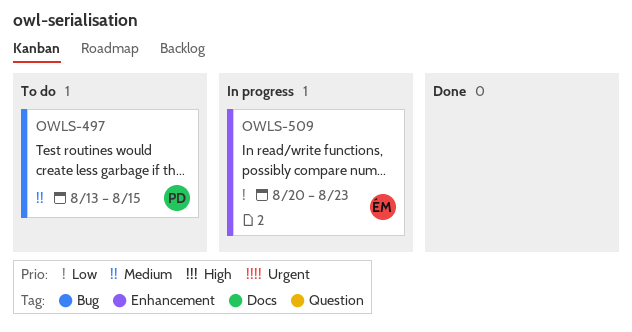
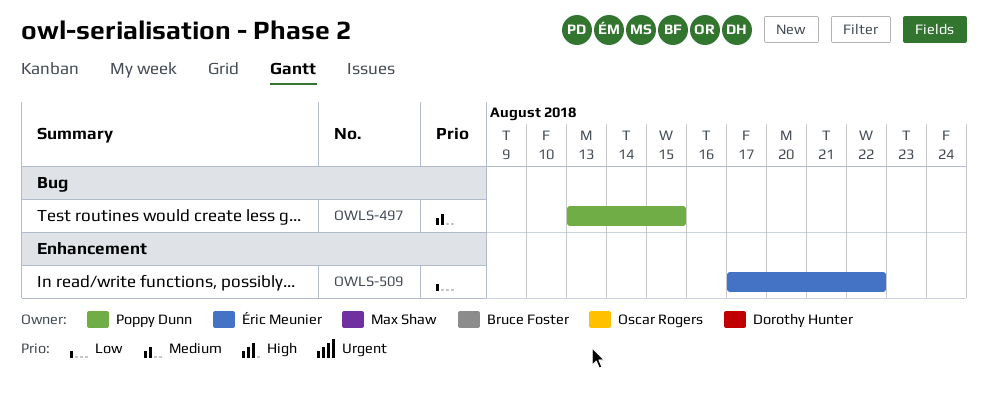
OWLS-509, start: Aug 20 -> Aug 17
OWLS-509, due: Aug 23 -> Aug 22

